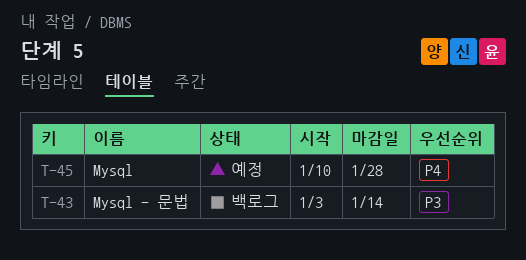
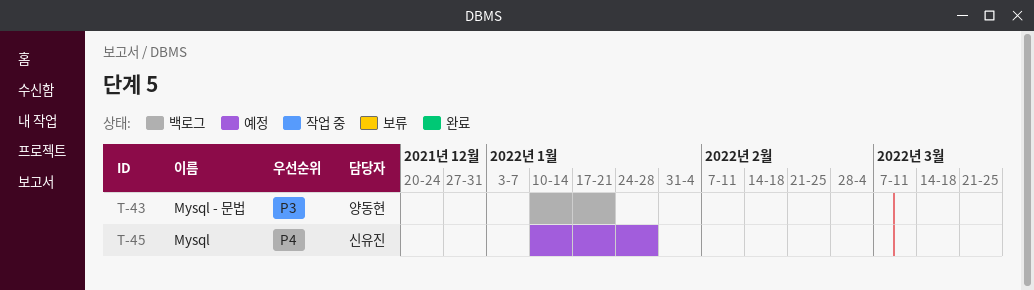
T-43, start: Jan 3 -> Jan 10
T-43, due: Jan 14 -> Jan 21

